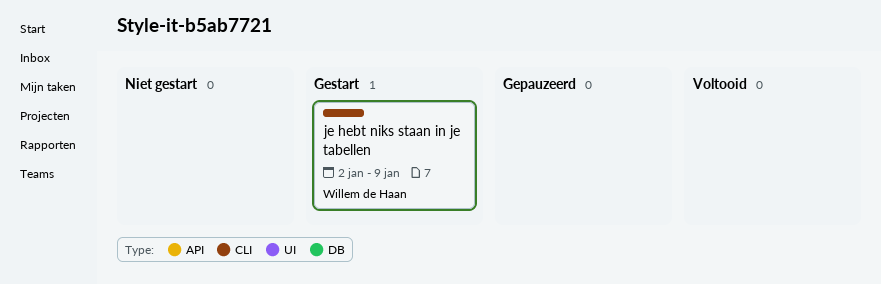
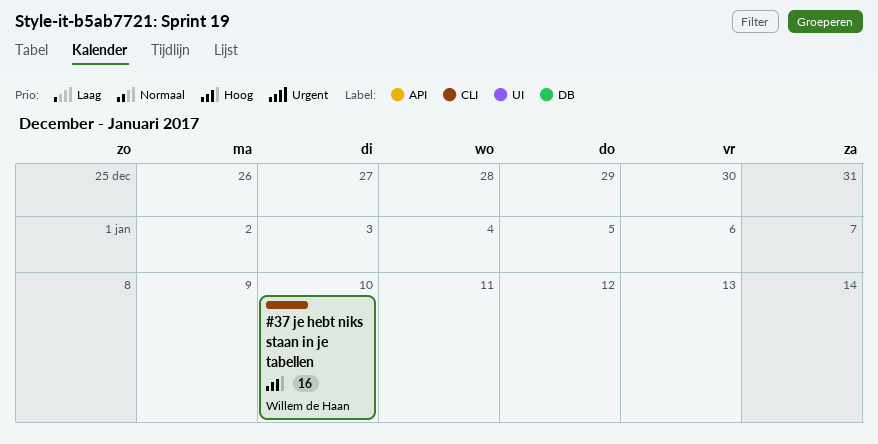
je hebt niks staan in je tabellen, due: Jan 9 -> Jan 10

